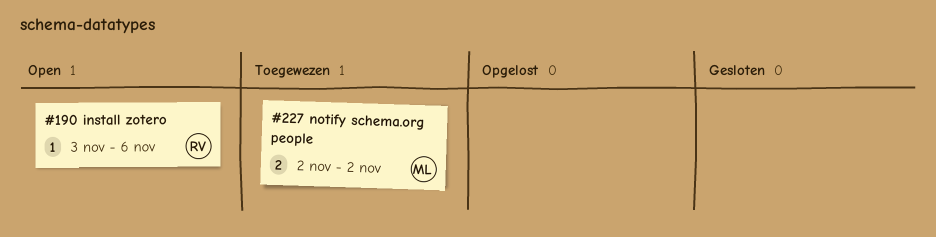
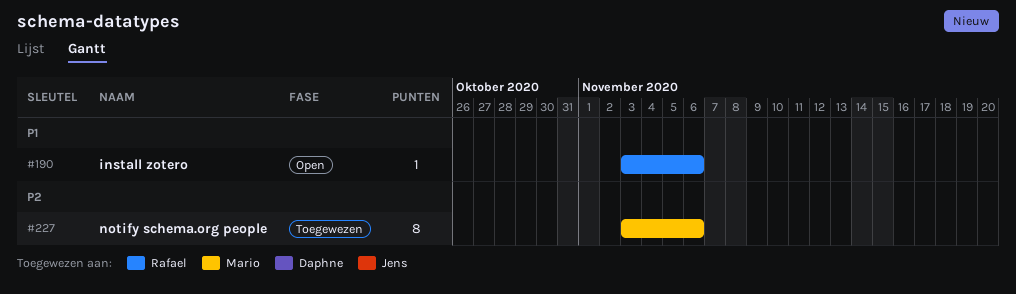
#227, estimate: 2 -> 8
#227, start: Nov 2 -> Nov 3
#227, due: Nov 2 -> Nov 6

